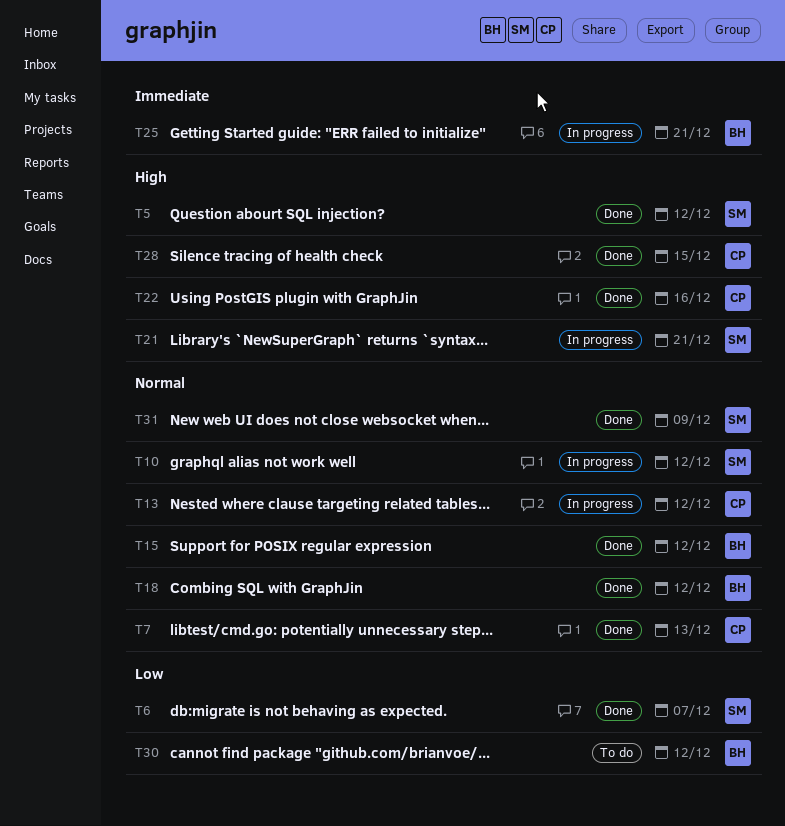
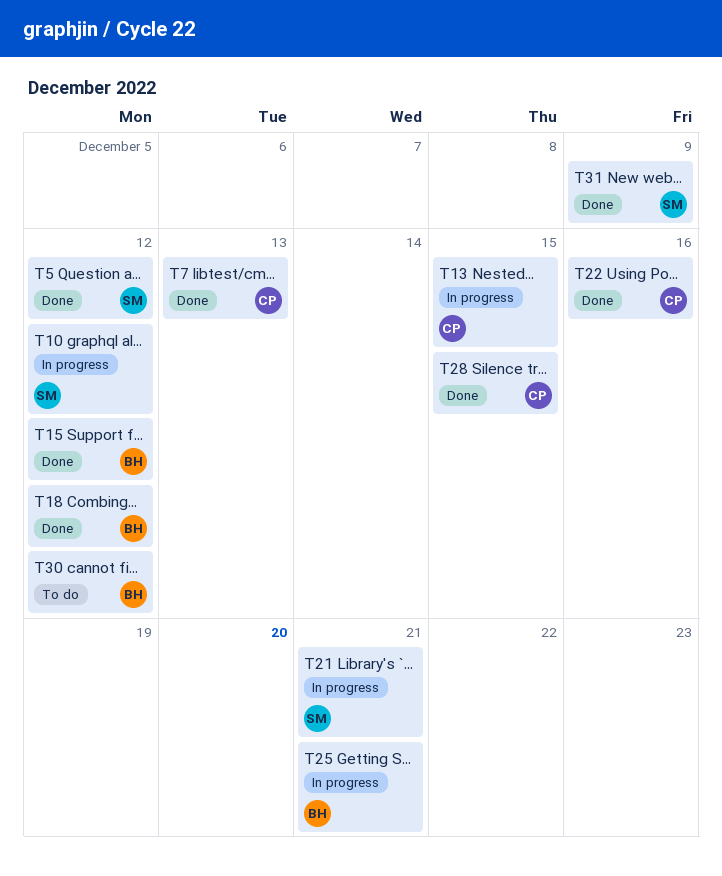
T6: present -> none
T13, due: Dec 12 -> Dec 15

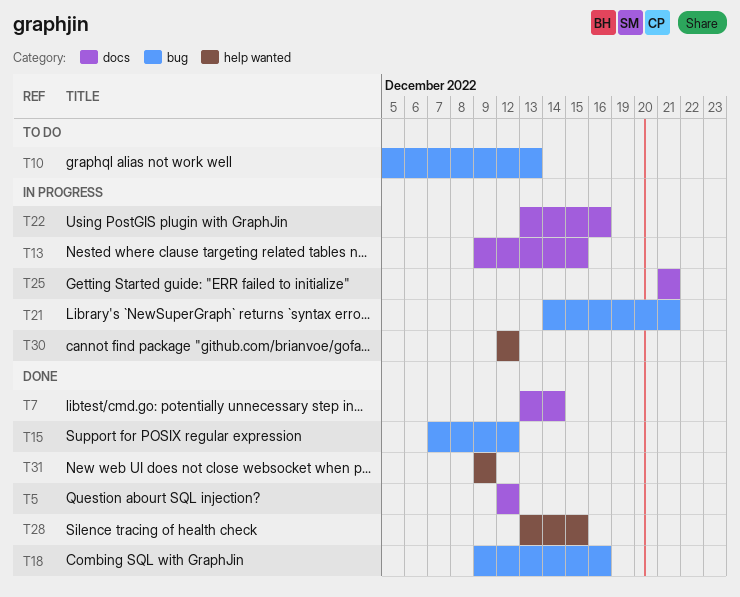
T7, due: Dec 13 -> Dec 14
T10, status: In progress -> To do
T10, due: Dec 12 -> Dec 13
T18, due: Dec 12 -> Dec 16
T22, status: Done -> In progress
T30, status: To do -> In progress

